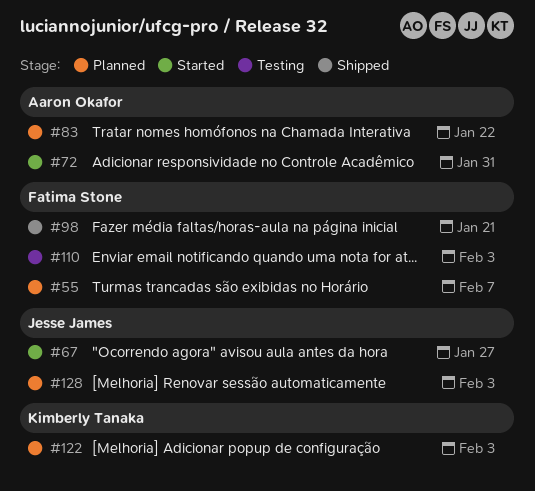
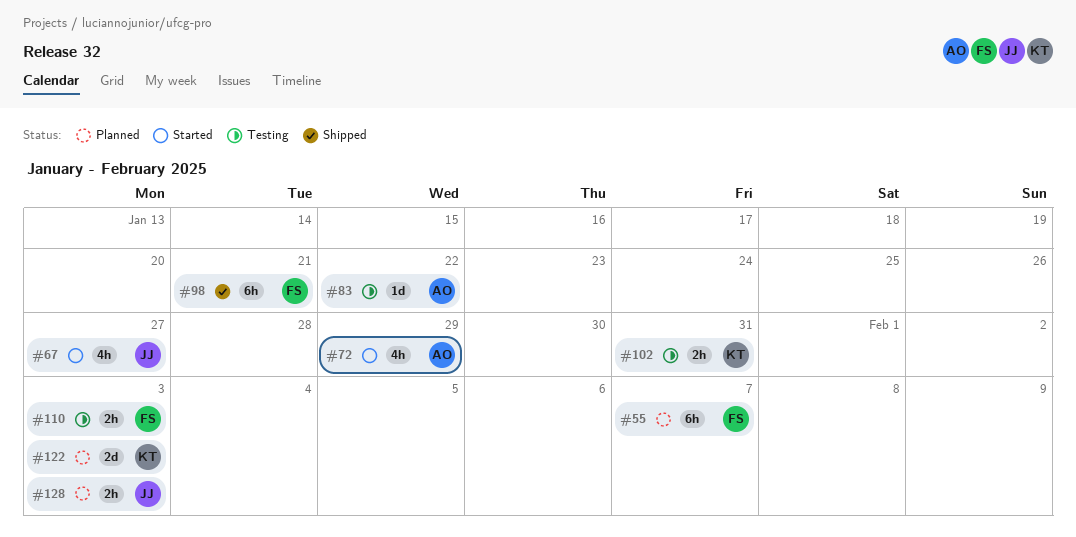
#72, due: Jan 31 -> Jan 29
#83, status: Planned -> Testing
#102: none -> present

